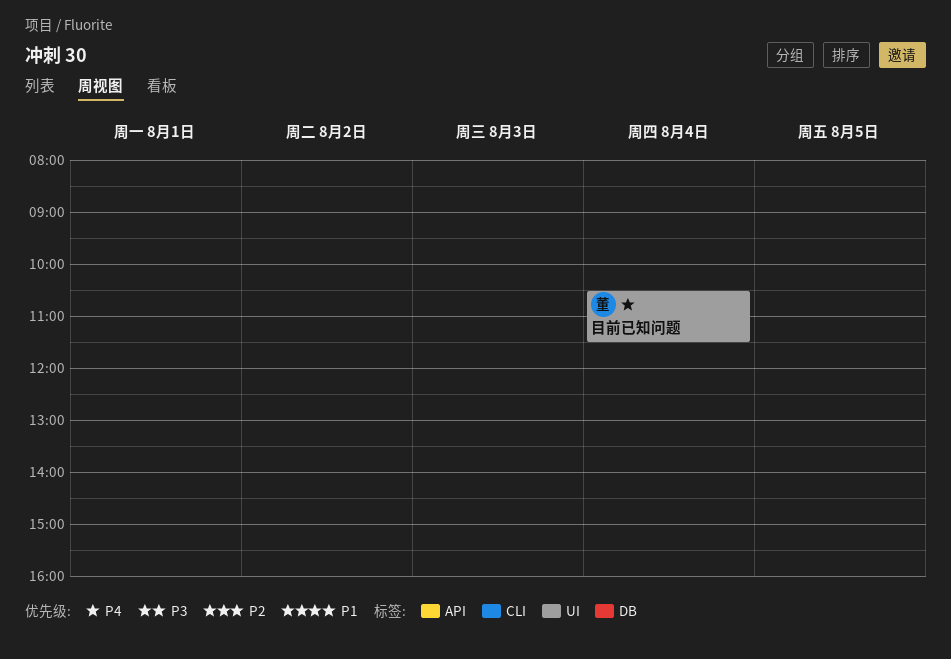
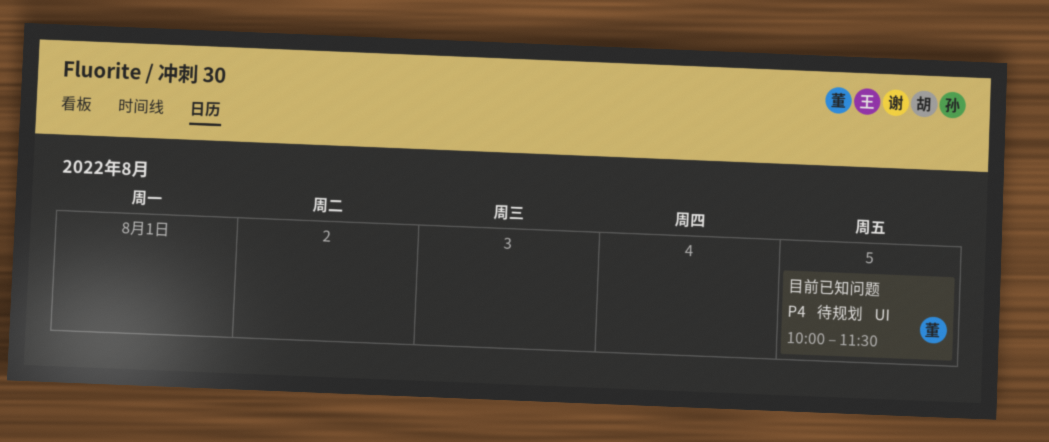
目前已知问题, day: Aug 4 -> Aug 5
目前已知问题, begins: 10:30 -> 10:00

